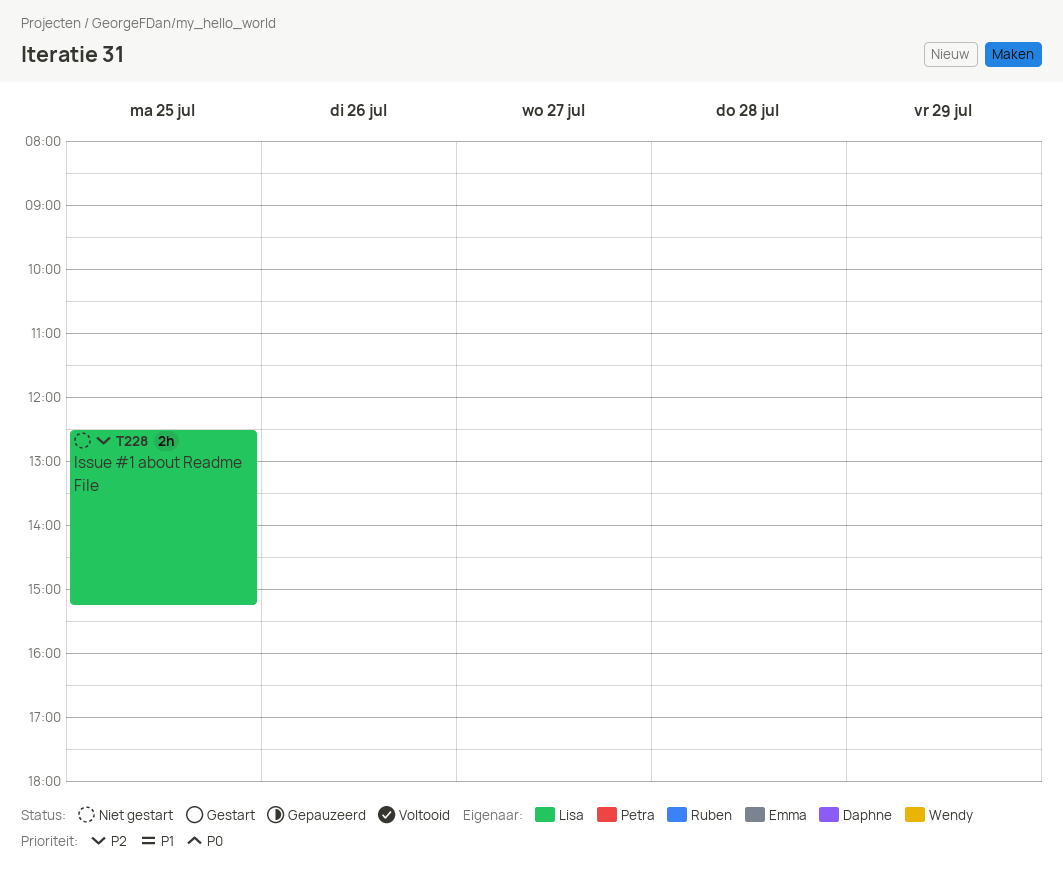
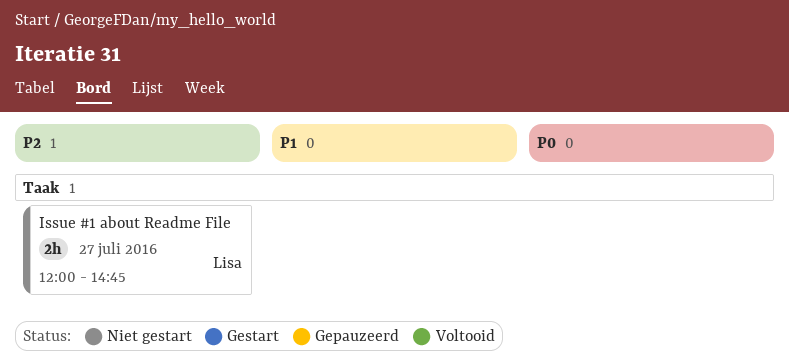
Issue #1 about Readme File, day: Jul 25 -> Jul 27
Issue #1 about Readme File, begins: 12:30 -> 12:00
Issue #1 about Readme File, ends: 15:15 -> 14:45

